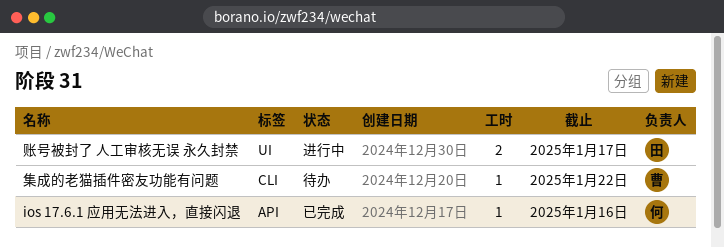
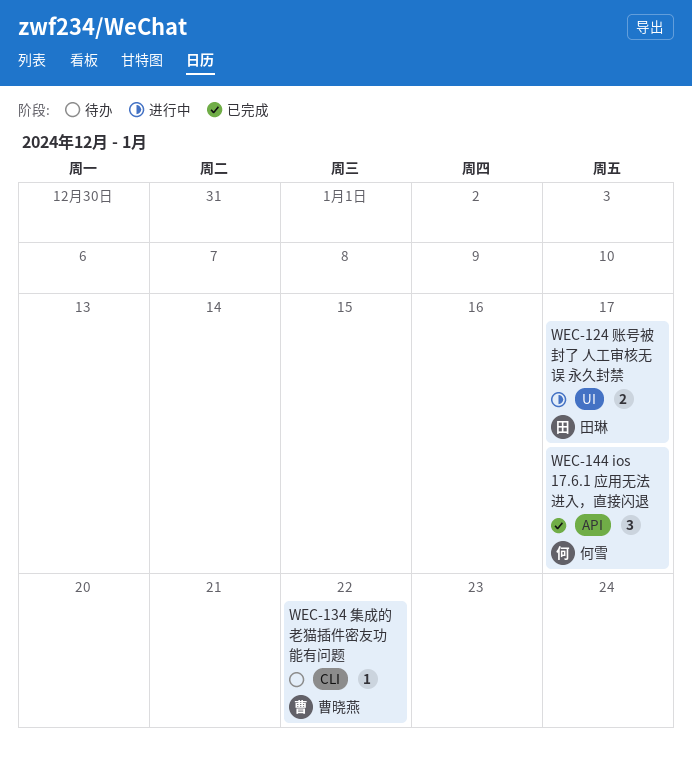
ios 17.6.1 应用无法进入，直接闪退, estimate: 1 -> 3
ios 17.6.1 应用无法进入，直接闪退, due: Jan 16 -> Jan 17

